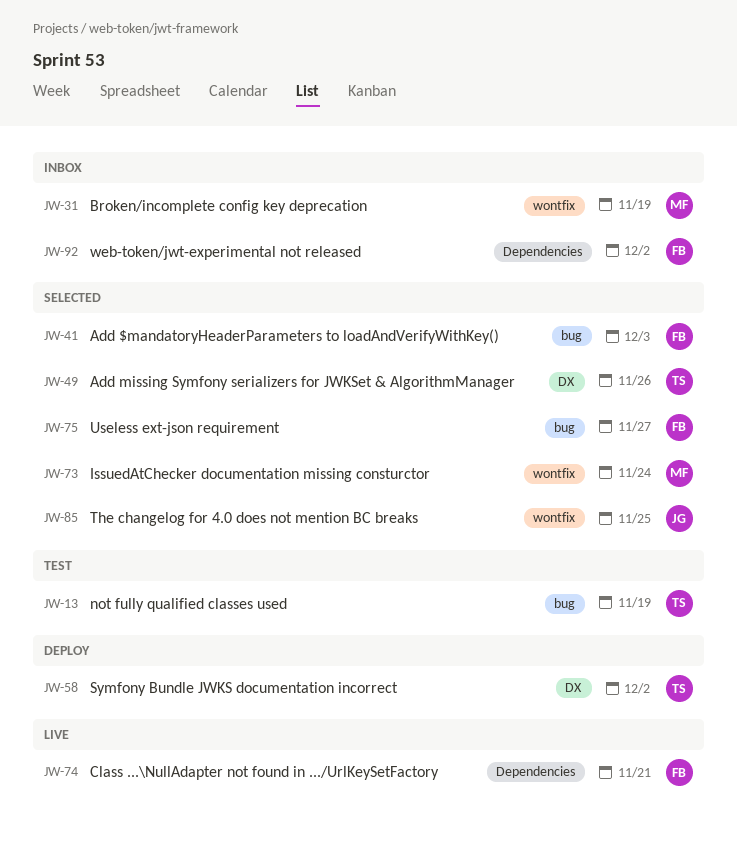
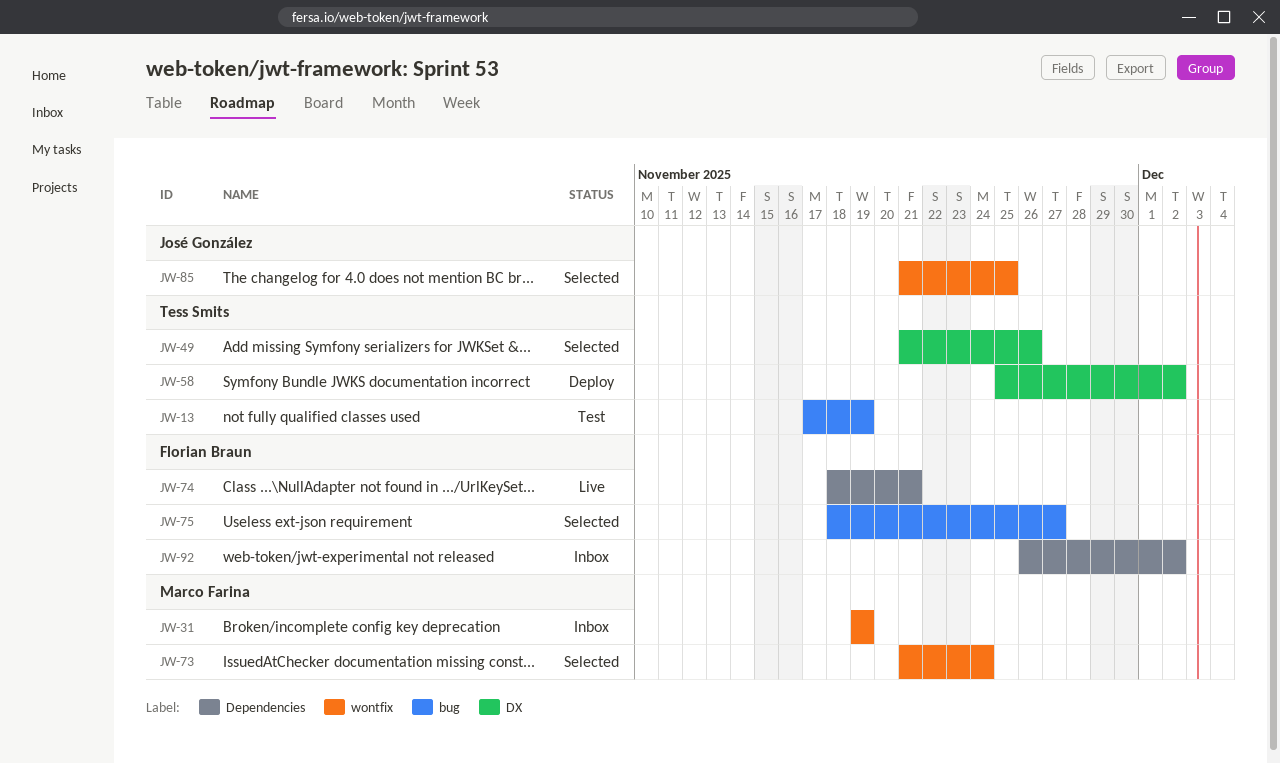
JW-41: present -> none

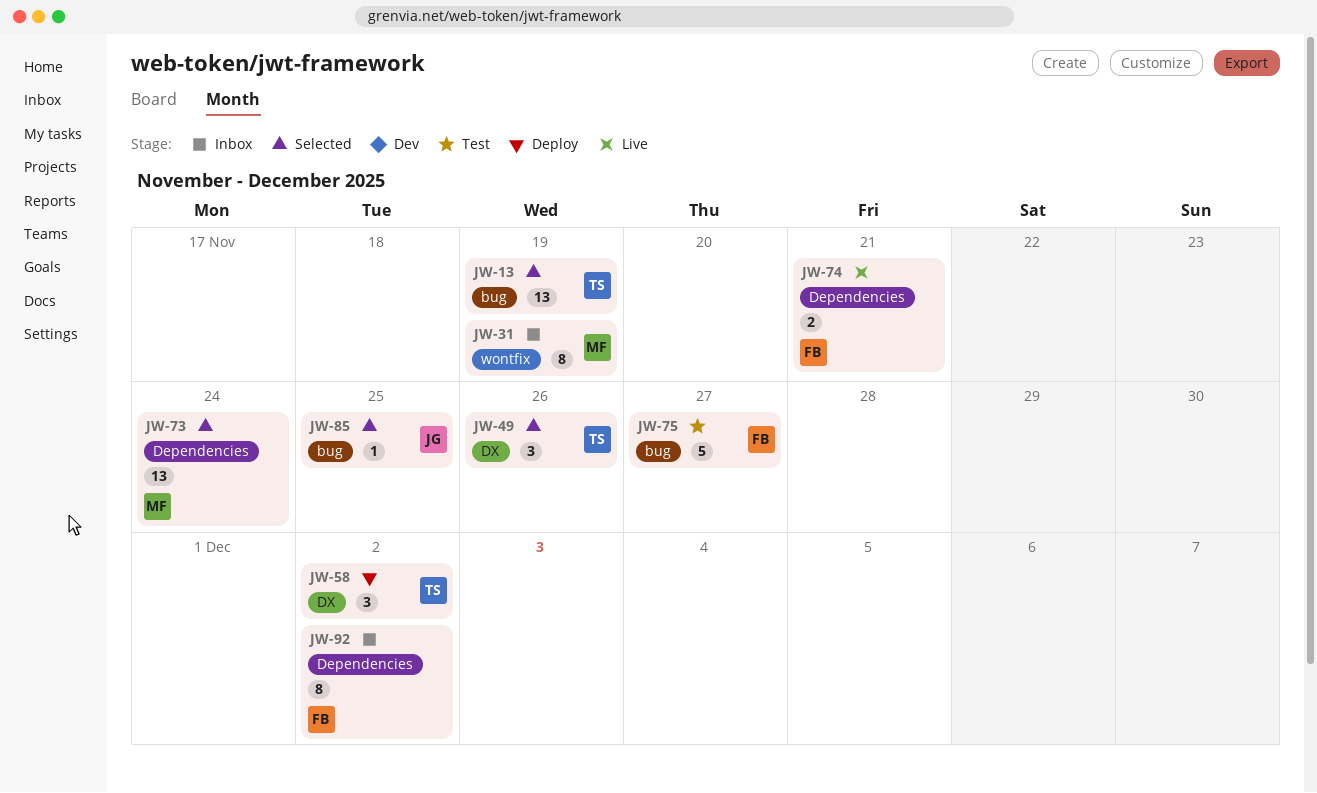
JW-13, status: Test -> Selected
JW-73, label: wontfix -> Dependencies
JW-75, status: Selected -> Test
JW-85, label: wontfix -> bug

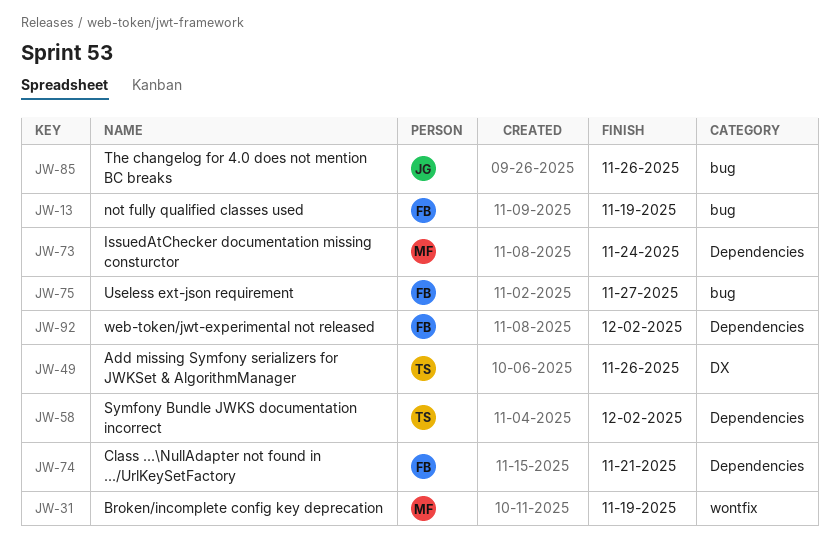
JW-13, owner: TS -> FB
JW-58, label: DX -> Dependencies
JW-85, due: Nov 25 -> Nov 26

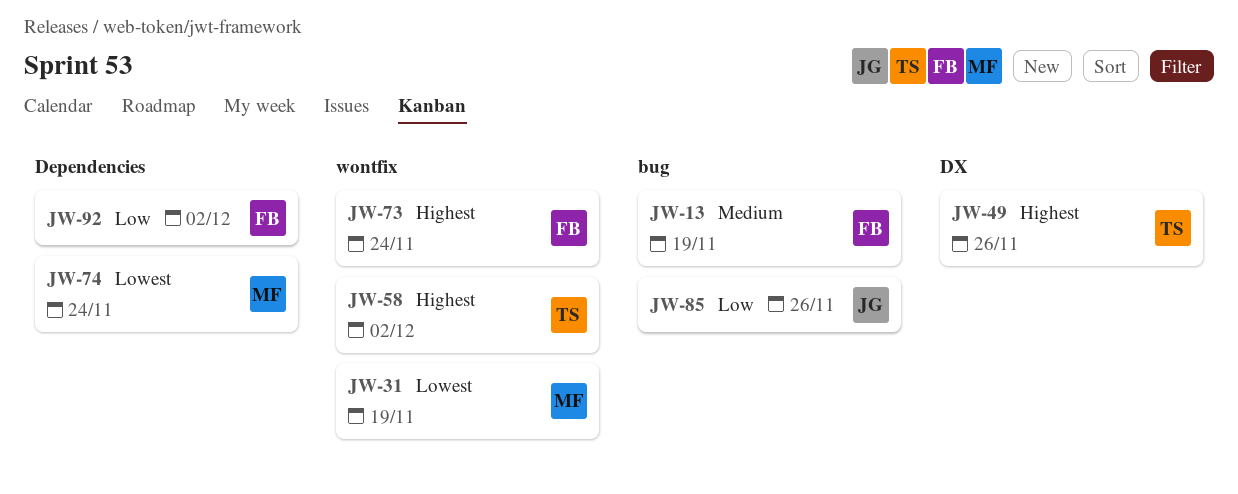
JW-58, label: Dependencies -> wontfix
JW-73, owner: MF -> FB
JW-73, label: Dependencies -> wontfix
JW-74, owner: FB -> MF
JW-74, due: Nov 21 -> Nov 24
JW-75: present -> none

